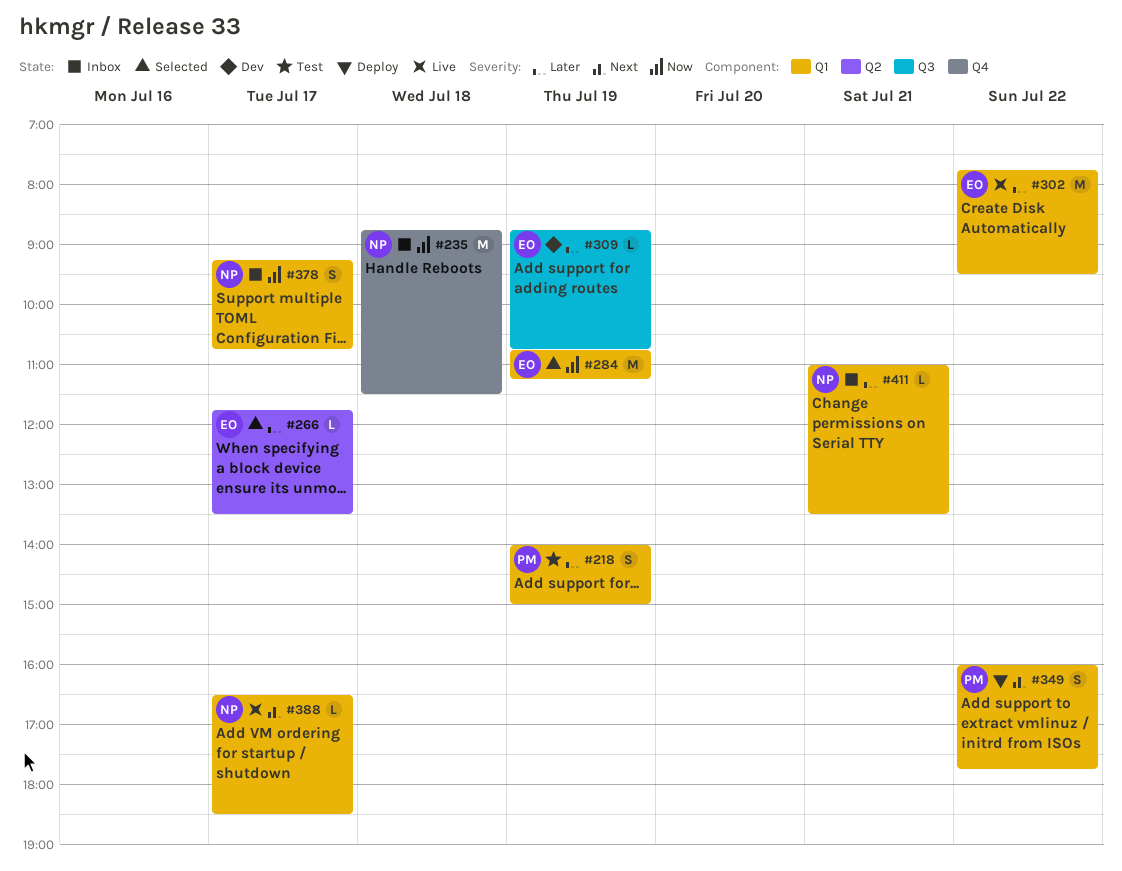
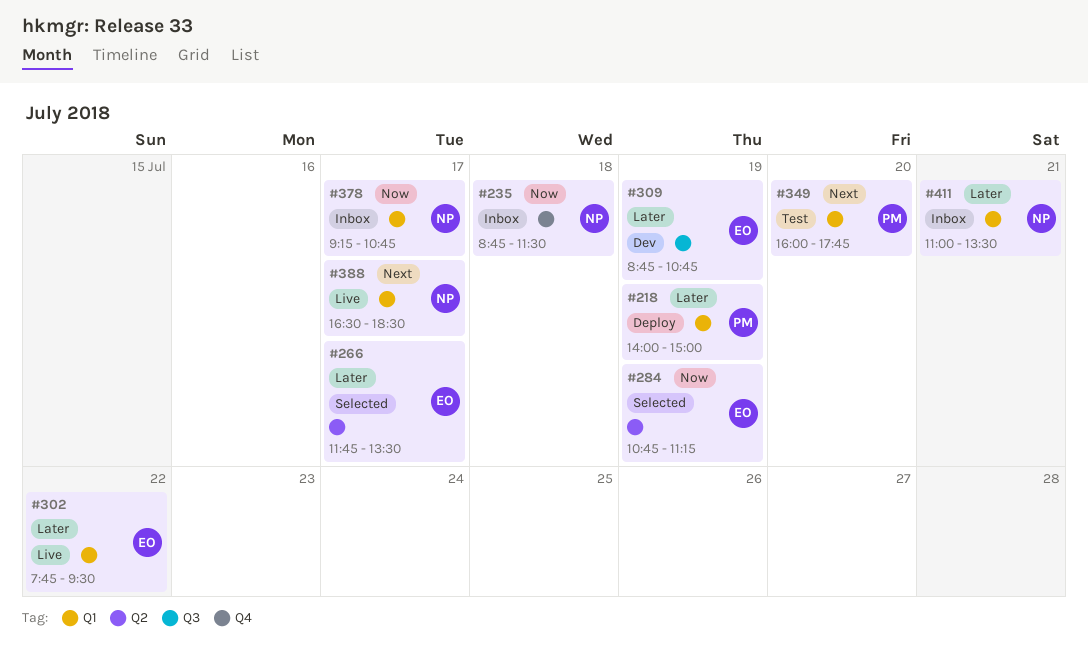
#218, status: Test -> Deploy
#284, label: Q1 -> Q2
#349, status: Deploy -> Test
#349, day: Jul 22 -> Jul 20

